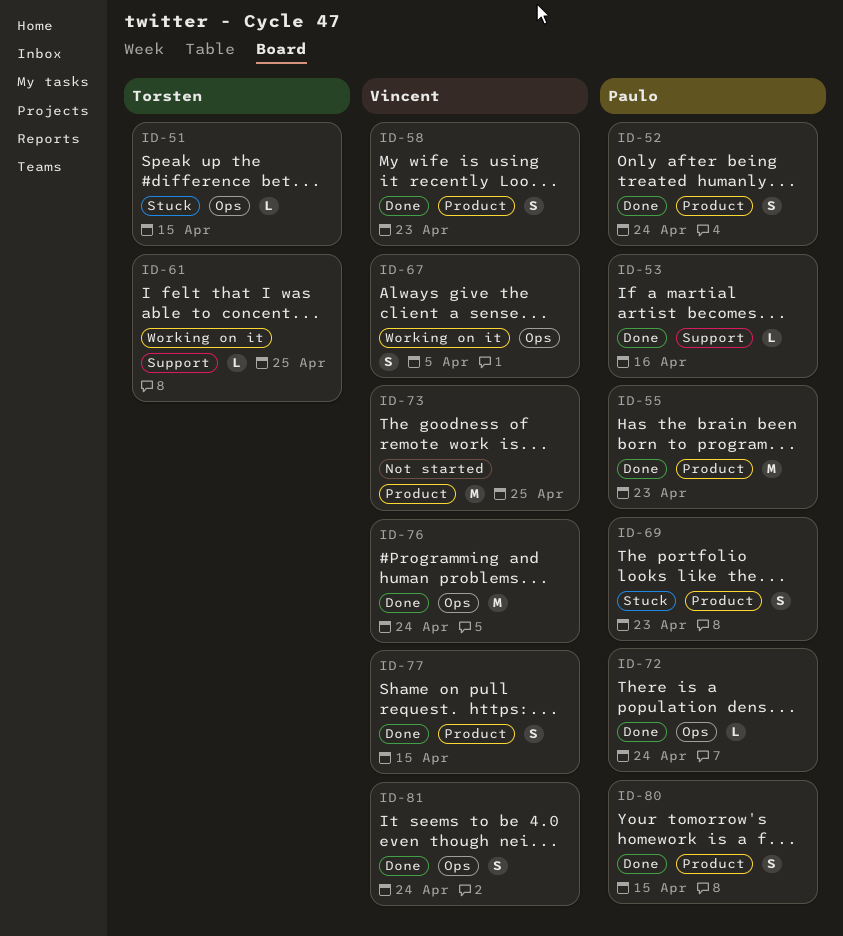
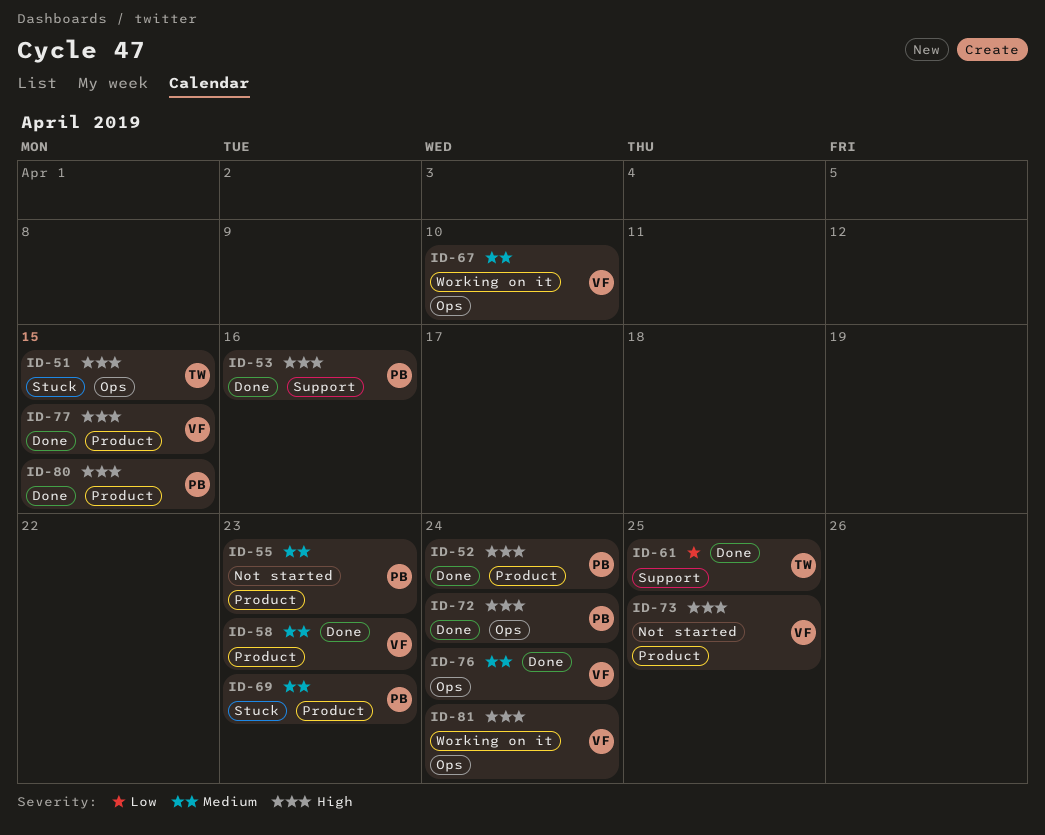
ID-55, status: Done -> Not started
ID-61, status: Working on it -> Done
ID-67, due: Apr 5 -> Apr 10
ID-81, status: Done -> Working on it

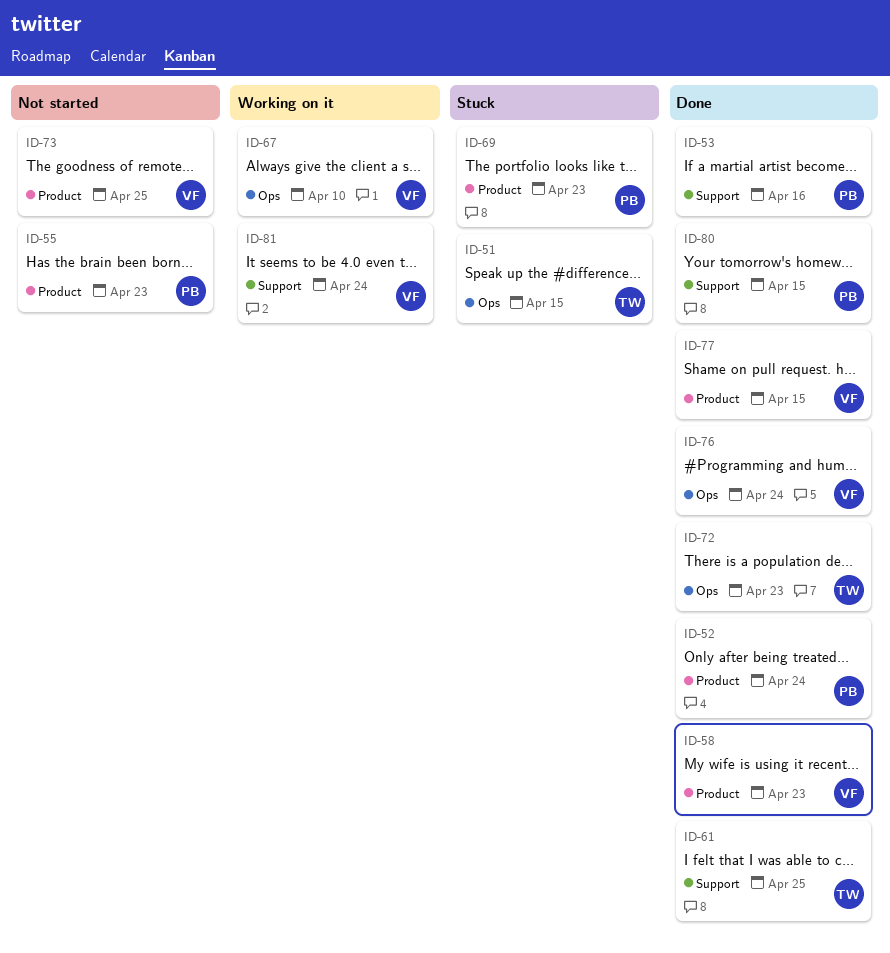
ID-72, owner: PB -> TW
ID-72, due: Apr 24 -> Apr 23
ID-80, label: Product -> Support
ID-81, label: Ops -> Support

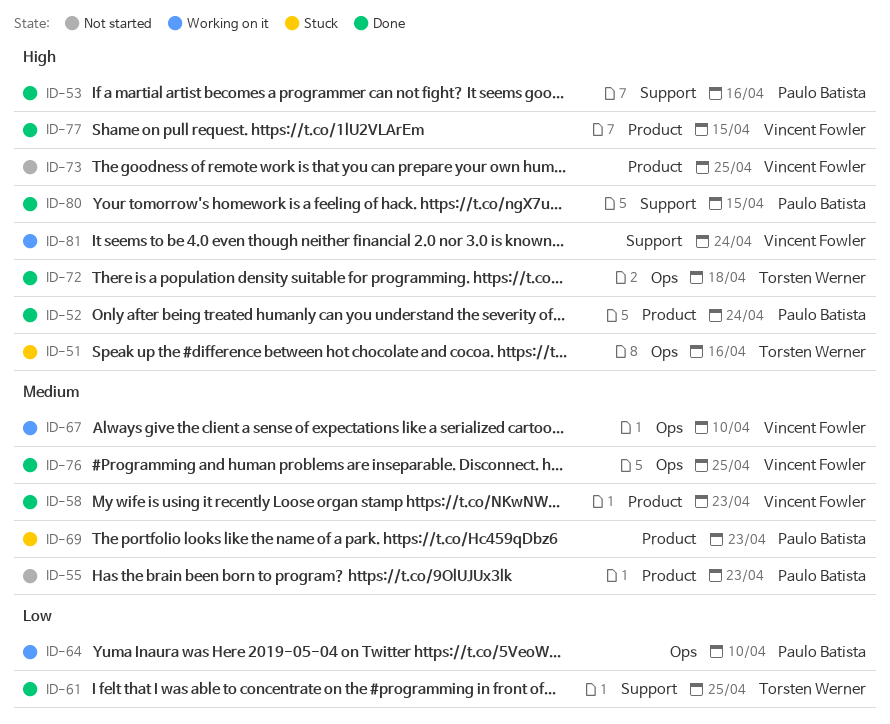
ID-51, due: Apr 15 -> Apr 16
ID-64: none -> present
ID-72, due: Apr 23 -> Apr 18
ID-76, due: Apr 24 -> Apr 25

